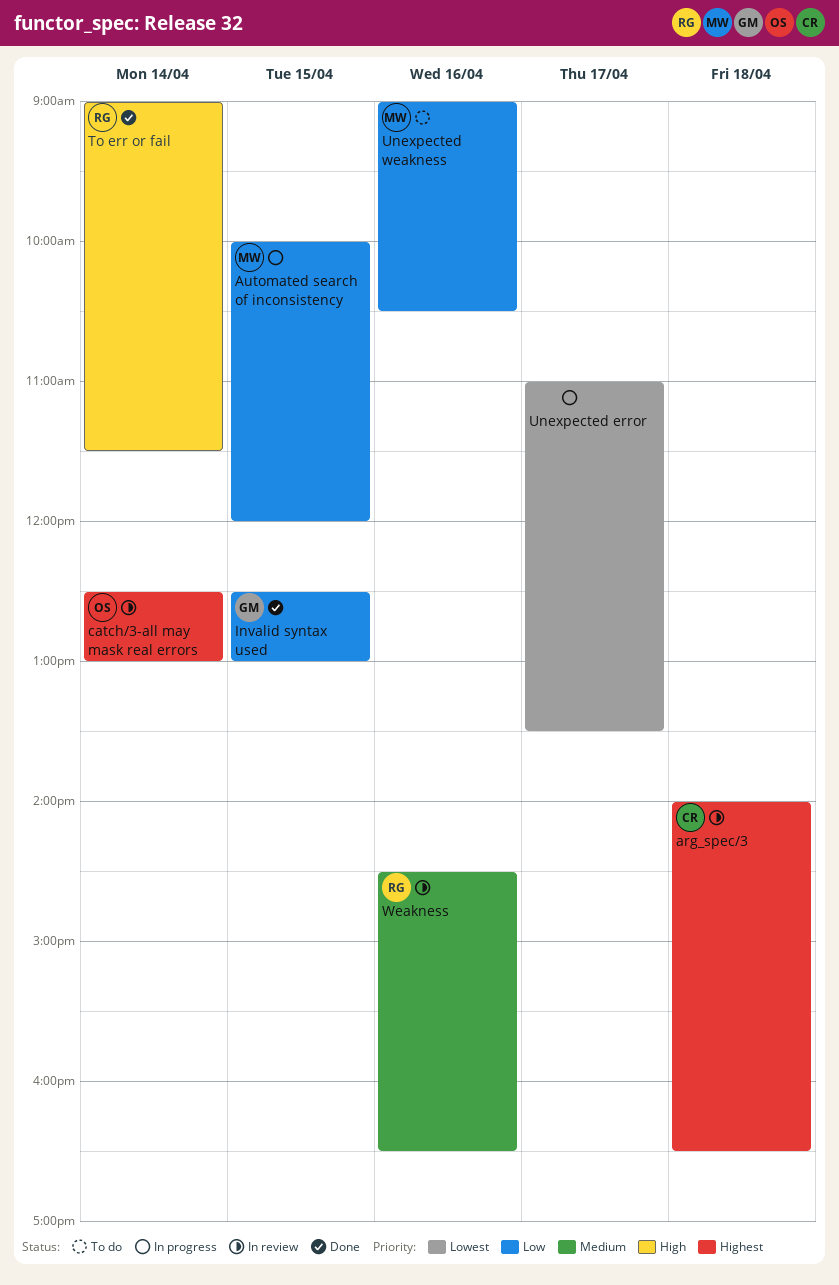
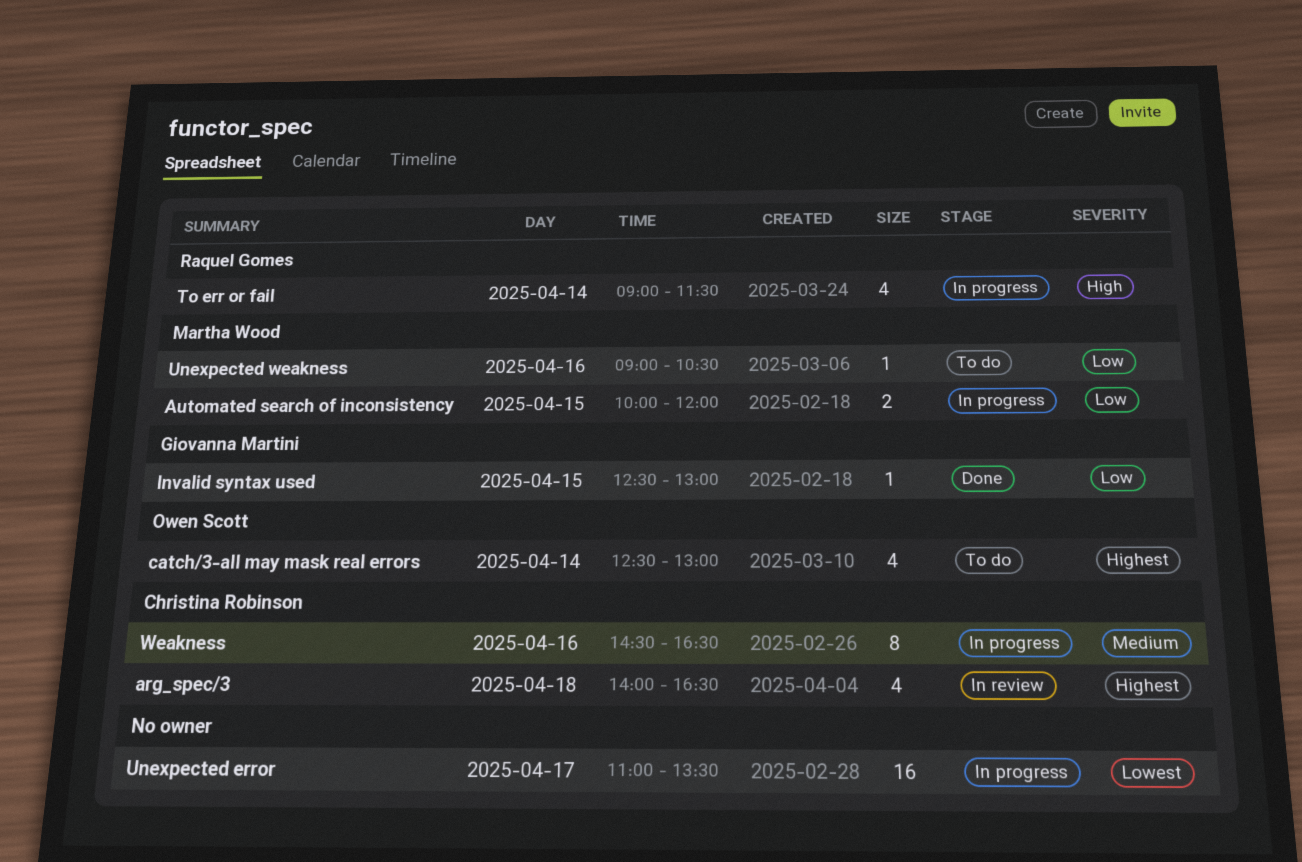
catch/3-all may mask real errors, status: In review -> To do
To err or fail, status: Done -> In progress
Weakness, status: In review -> In progress
Weakness, owner: Raquel Gomes -> Christina Robinson

